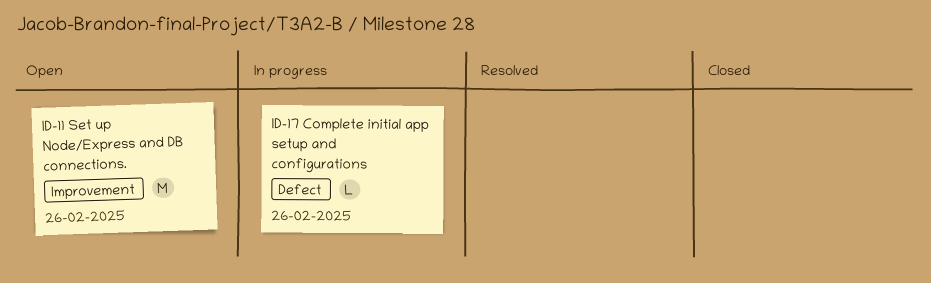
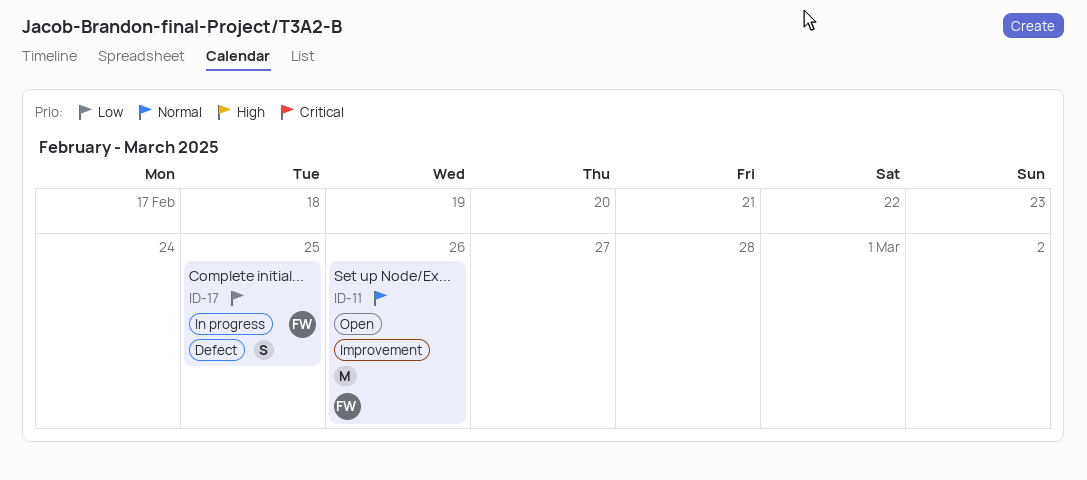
ID-17, estimate: L -> S
ID-17, due: Feb 26 -> Feb 25

